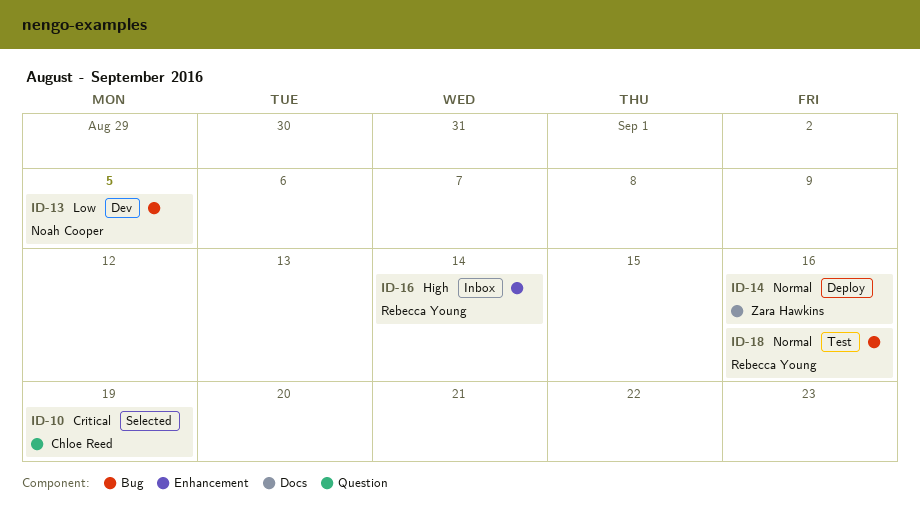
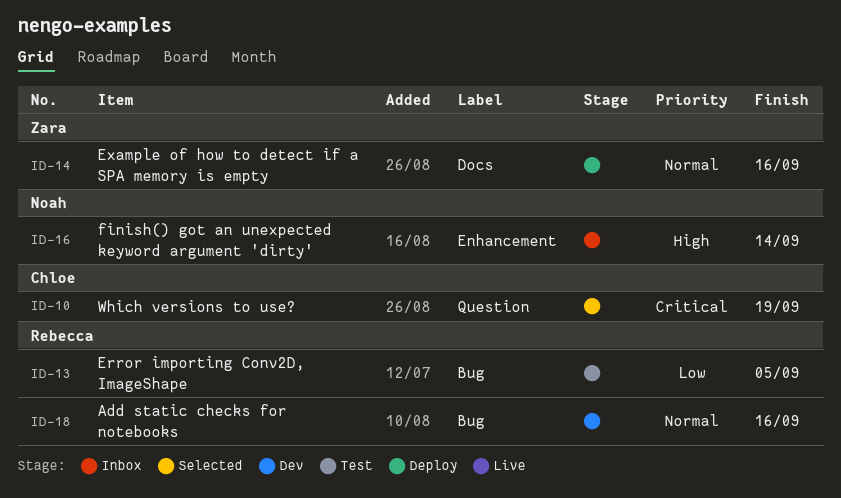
ID-13, status: Dev -> Test
ID-13, owner: Noah Cooper -> Rebecca Young
ID-16, owner: Rebecca Young -> Noah Cooper
ID-18, status: Test -> Dev

